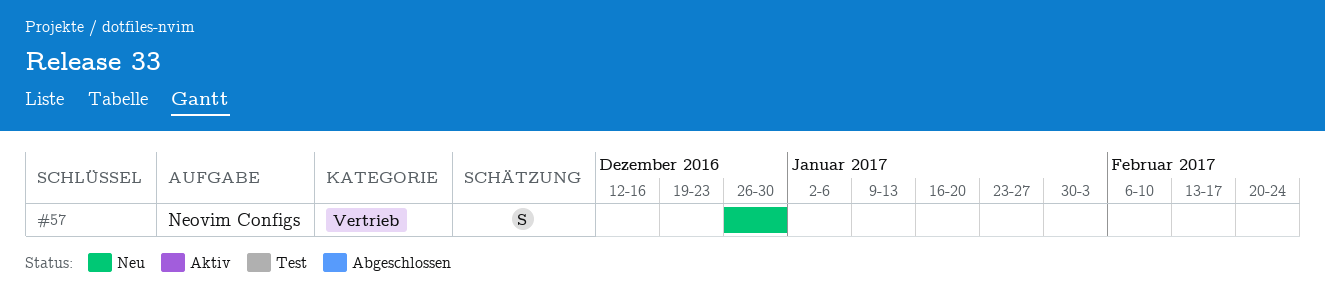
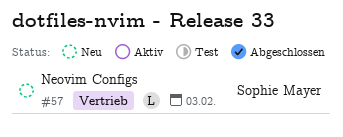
#57, estimate: S -> L
#57, due: Dec 30 -> Feb 3

